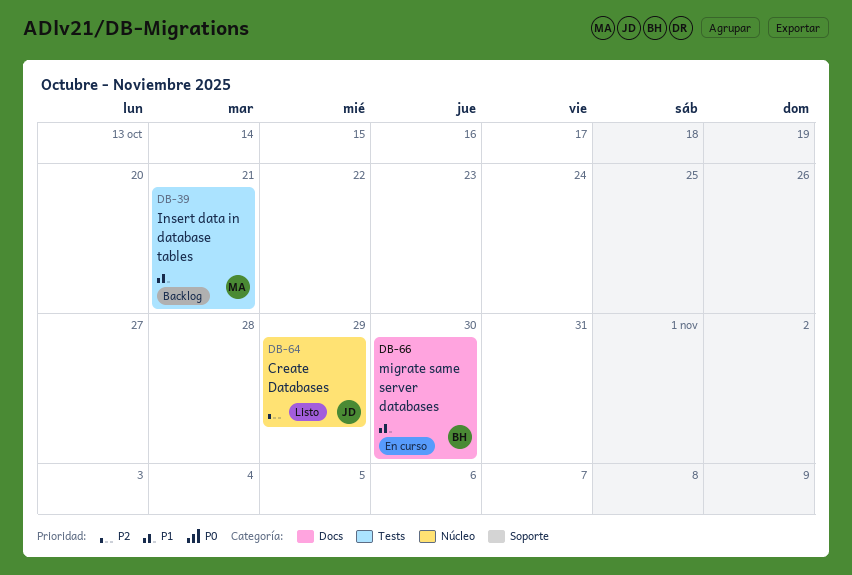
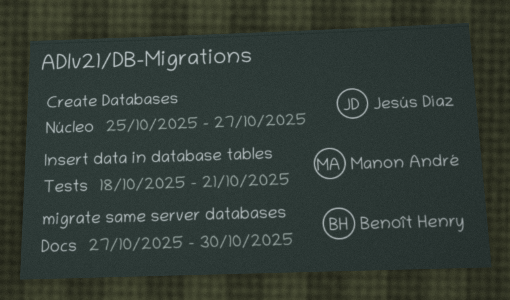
Create Databases, due: Oct 29 -> Oct 27

